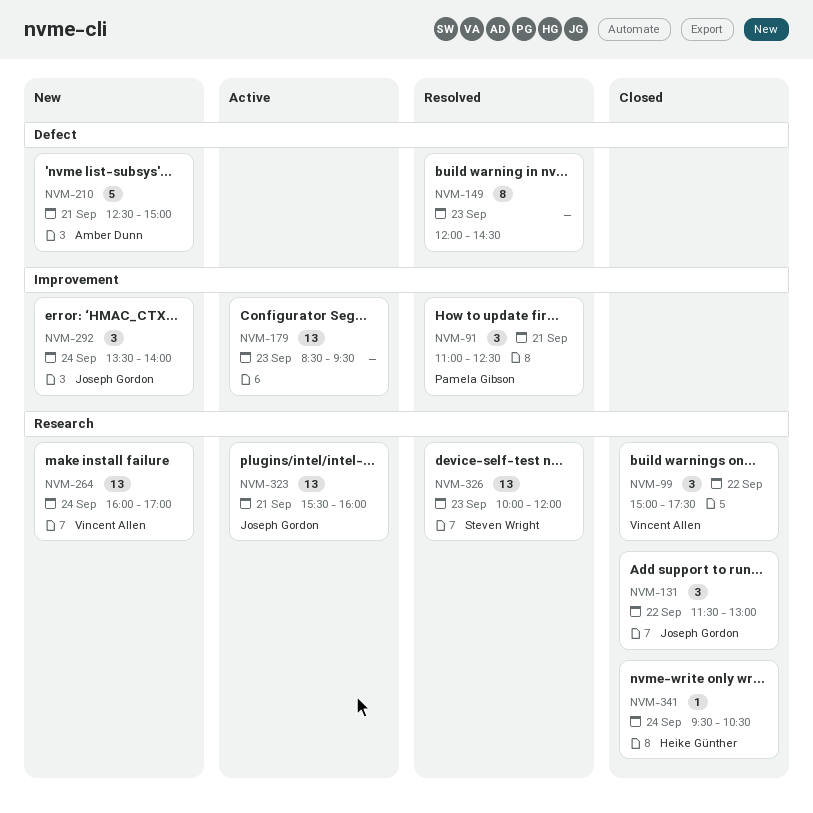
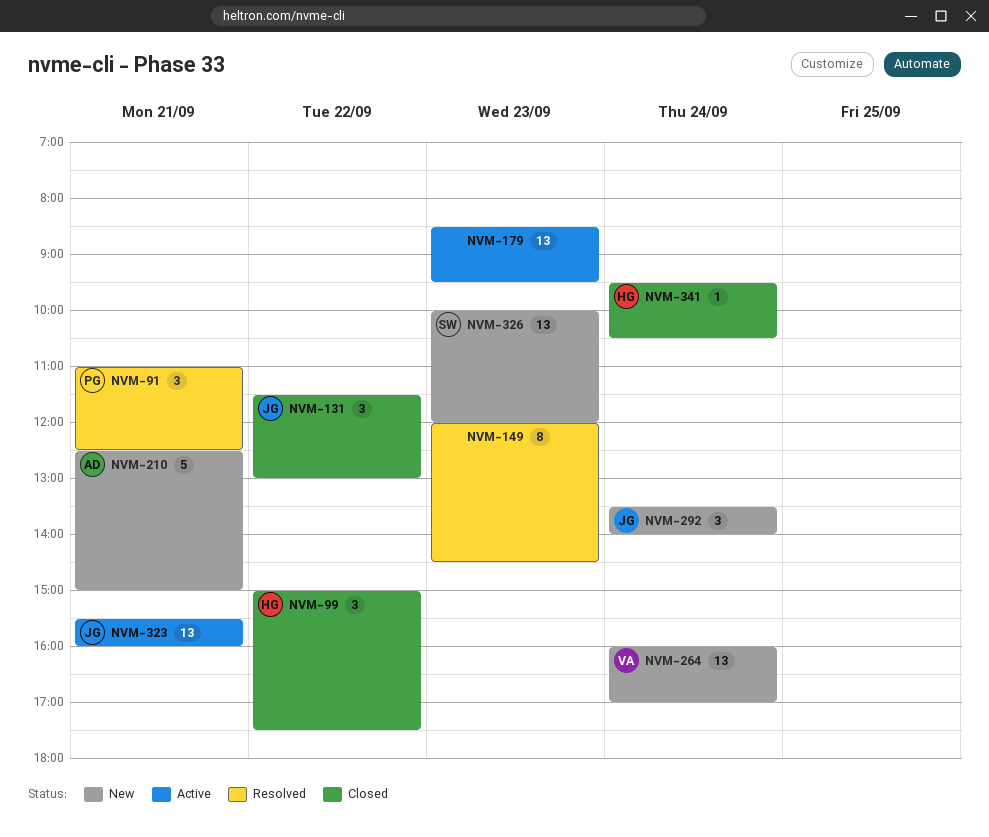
NVM-99, owner: Vincent Allen -> Heike Günther
NVM-326, status: Resolved -> New

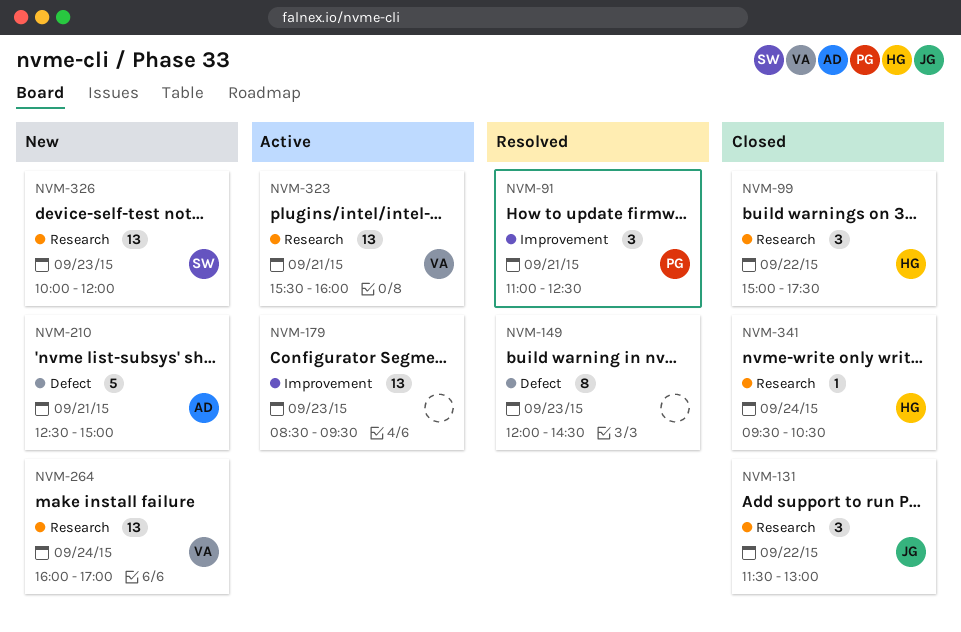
NVM-292: present -> none
NVM-323, owner: JG -> VA

